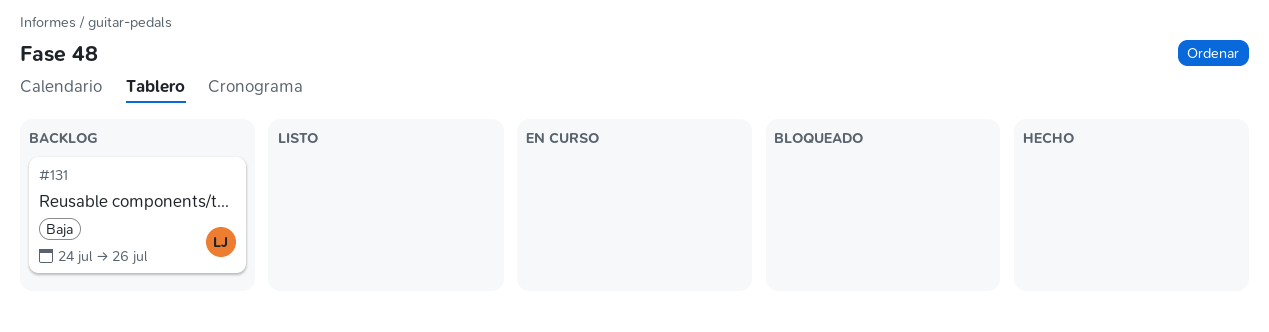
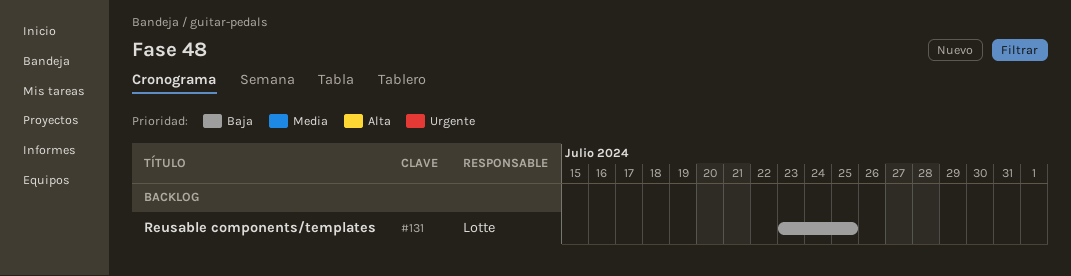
#131, start: Jul 24 -> Jul 23
#131, due: Jul 26 -> Jul 25

